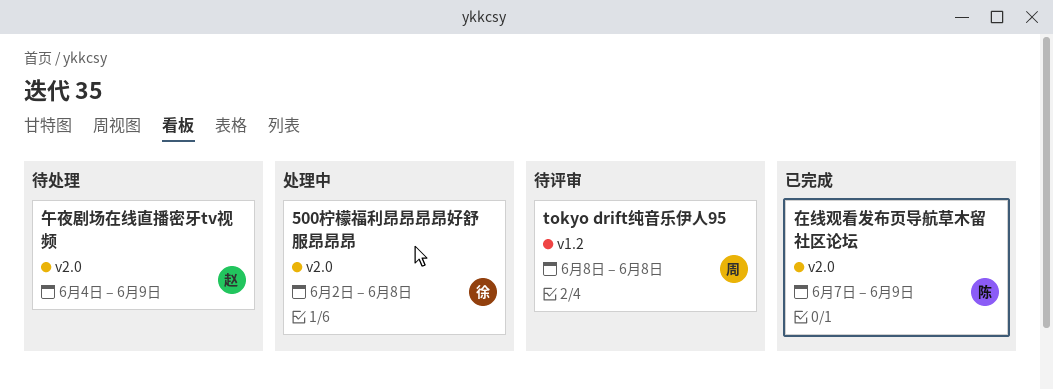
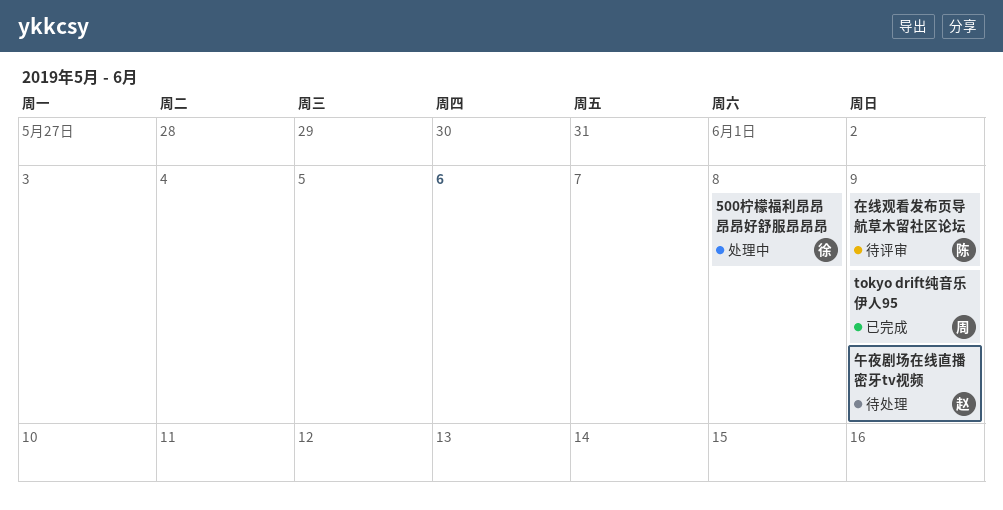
tokyo drift纯音乐伊人95, status: 待评审 -> 已完成
tokyo drift纯音乐伊人95, due: Jun 8 -> Jun 9
在线观看发布页导航草木留社区论坛, status: 已完成 -> 待评审

